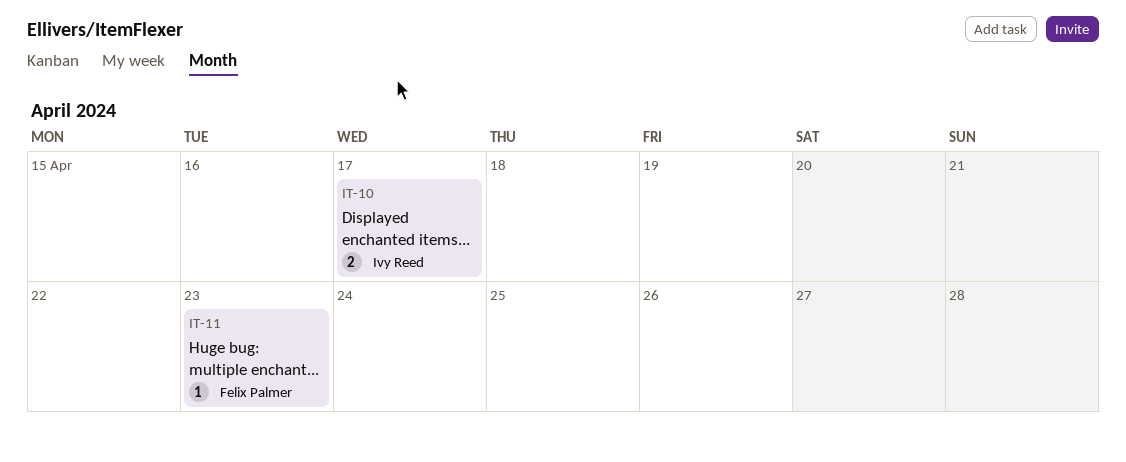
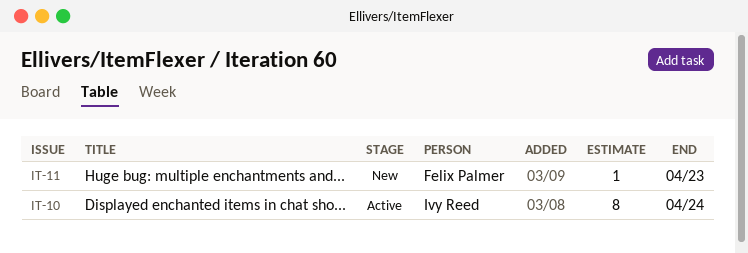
IT-10, estimate: 2 -> 8
IT-10, due: Apr 17 -> Apr 24

